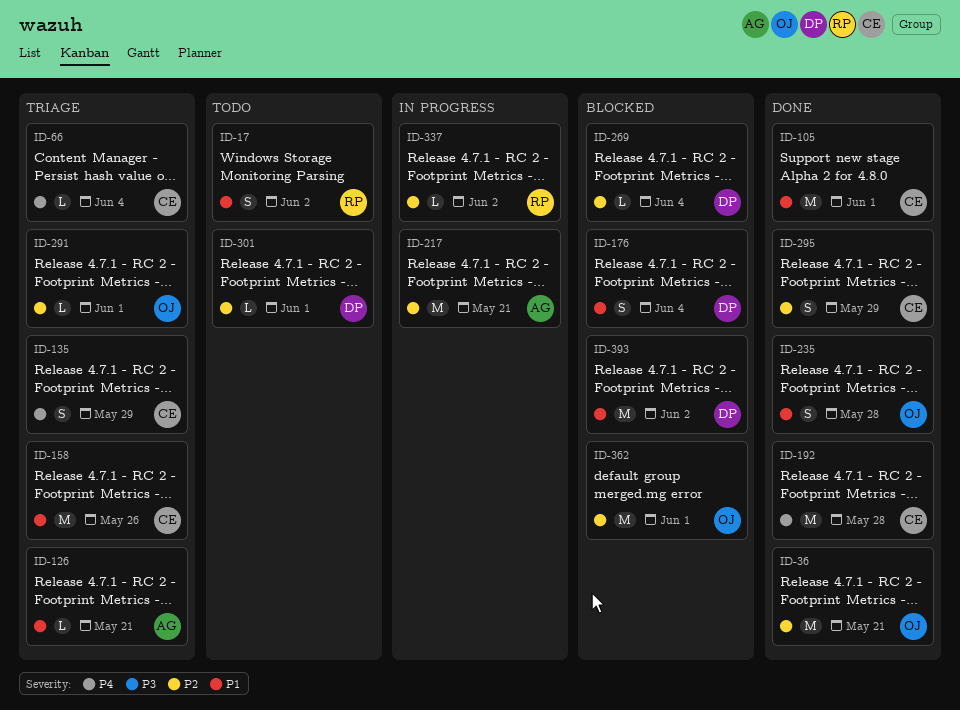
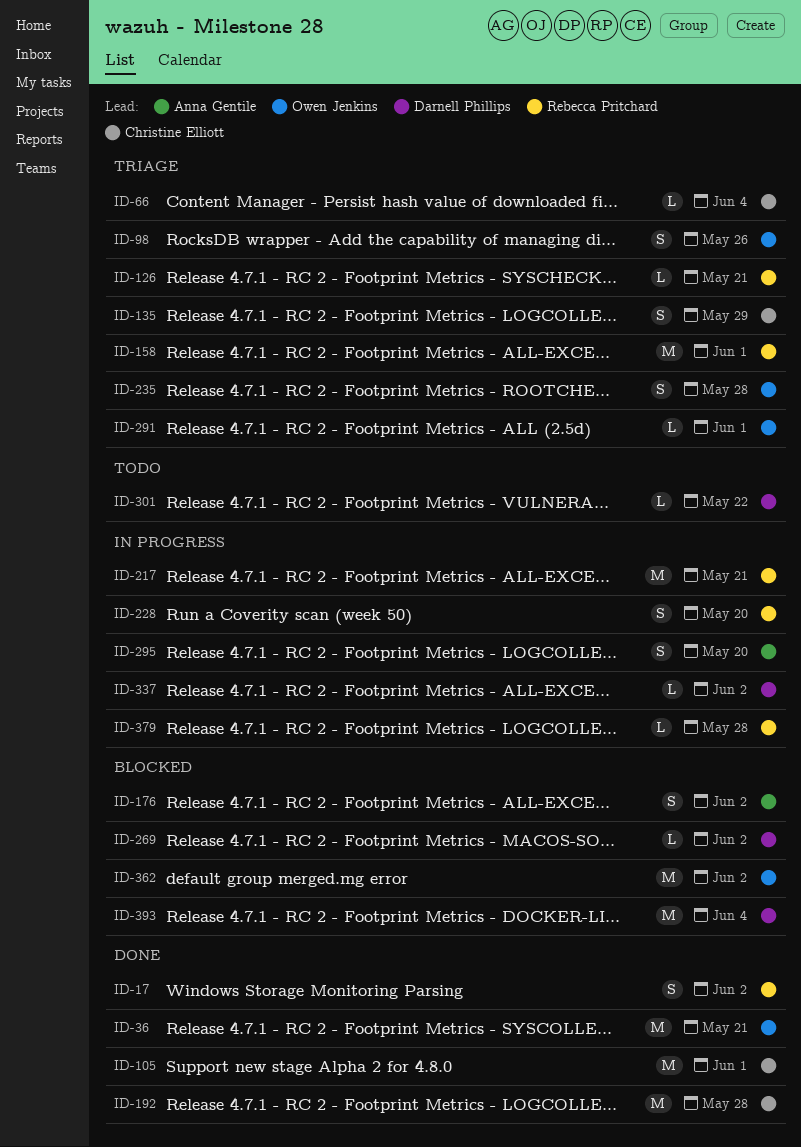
ID-17, status: Todo -> Done
ID-98: none -> present
ID-126, owner: Anna Gentile -> Rebecca Pritchard
ID-158, owner: Christine Elliott -> Rebecca Pritchard
ID-158, due: May 26 -> Jun 1
ID-176, owner: Darnell Phillips -> Anna Gentile
ID-176, due: Jun 4 -> Jun 2
ID-217, owner: Anna Gentile -> Rebecca Pritchard
ID-228: none -> present
ID-235, status: Done -> Triage
ID-269, due: Jun 4 -> Jun 2
ID-295, status: Done -> In progress
ID-295, owner: Christine Elliott -> Anna Gentile
ID-295, due: May 29 -> May 20
ID-301, due: Jun 1 -> May 22
ID-337, owner: Rebecca Pritchard -> Darnell Phillips
ID-362, due: Jun 1 -> Jun 2
ID-379: none -> present
ID-393, due: Jun 2 -> Jun 4

